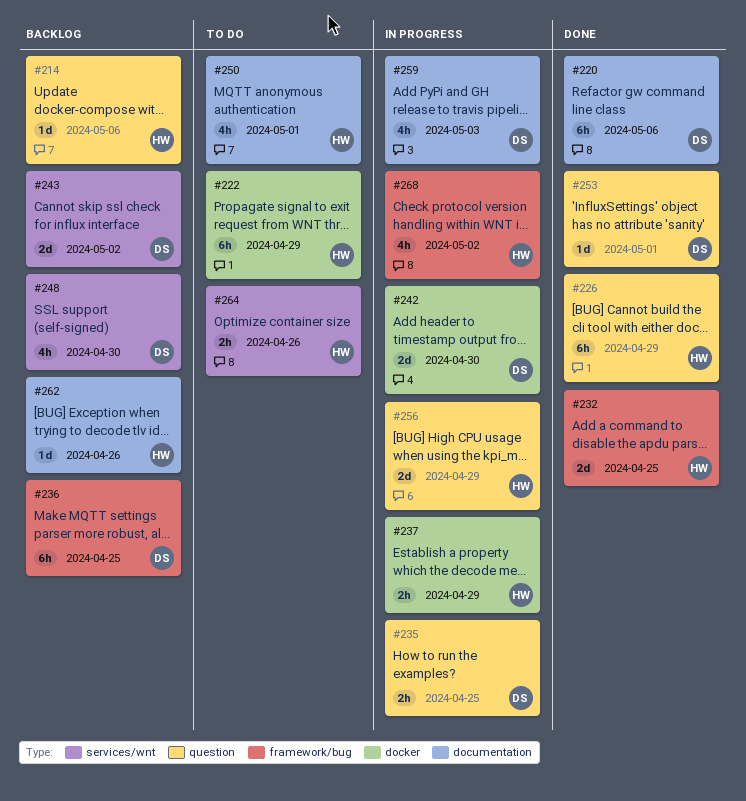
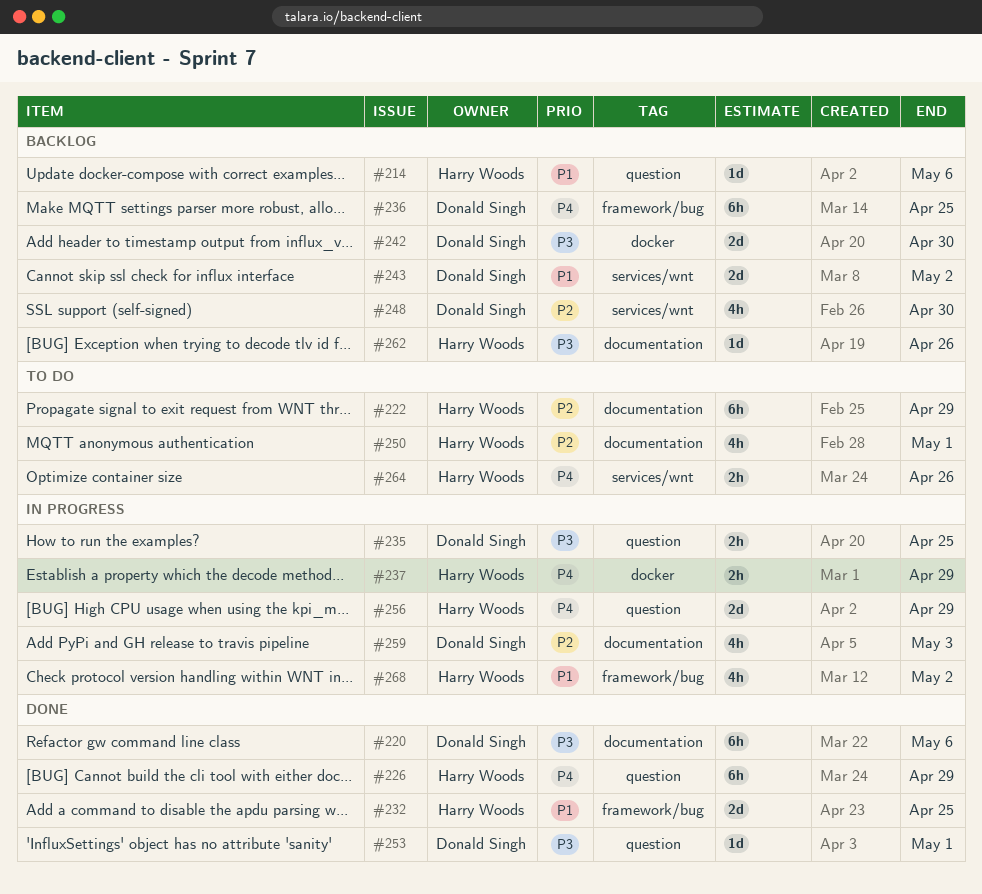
#222, label: docker -> documentation
#242, status: In progress -> Backlog

